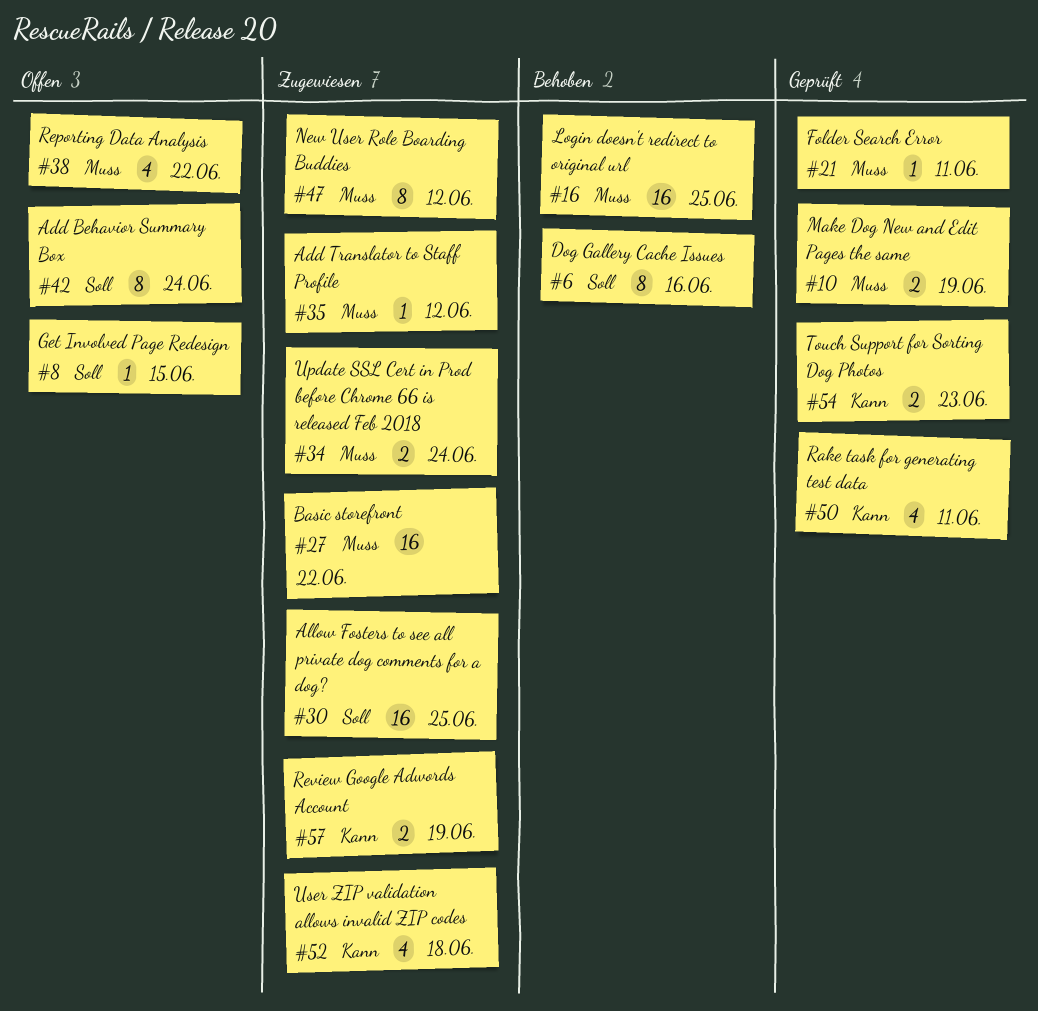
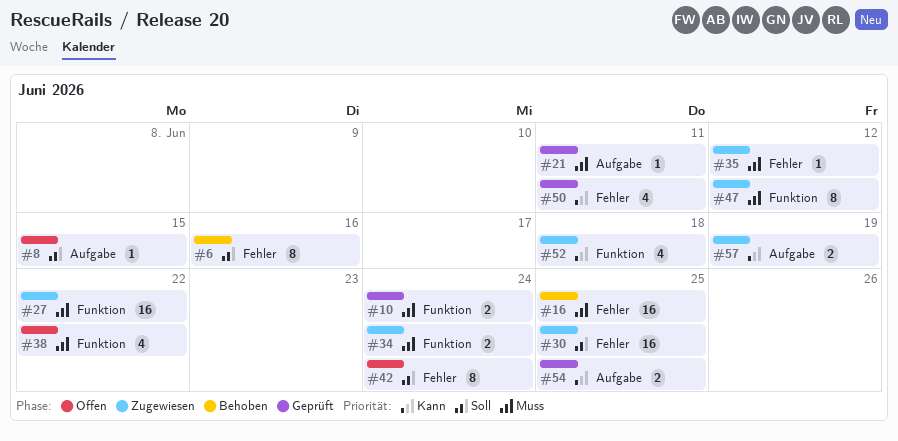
#10, due: Jun 19 -> Jun 24
#54, due: Jun 23 -> Jun 25

